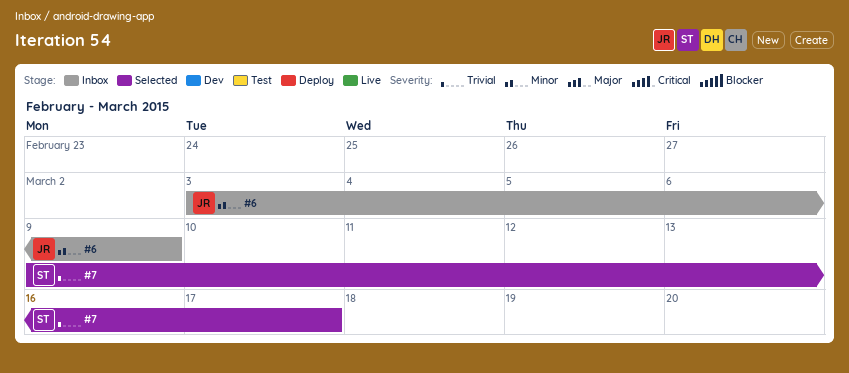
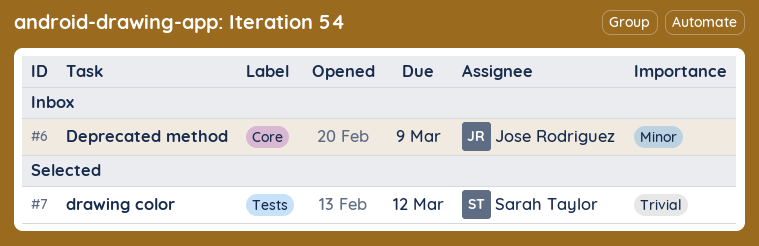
#7, due: Mar 17 -> Mar 12

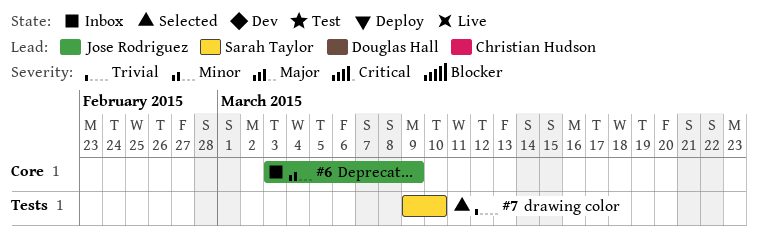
#7, due: Mar 12 -> Mar 10

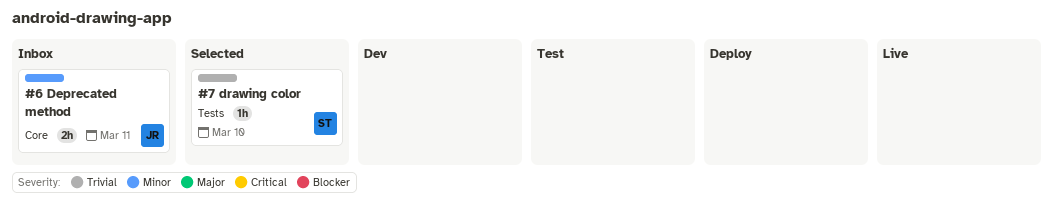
#6, due: Mar 9 -> Mar 11

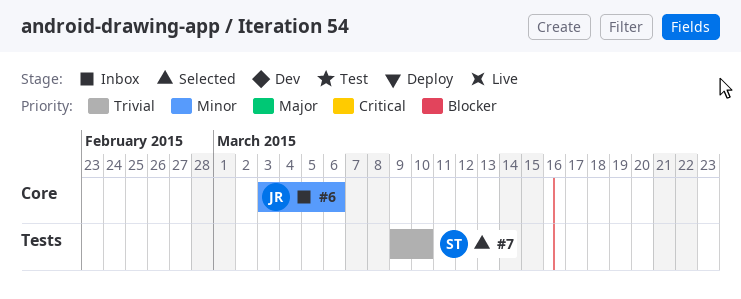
#6, due: Mar 11 -> Mar 6

